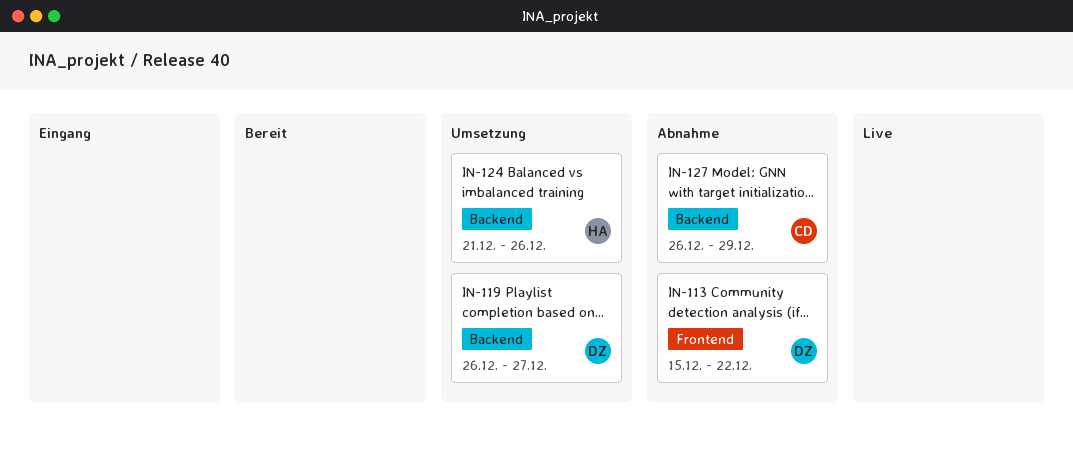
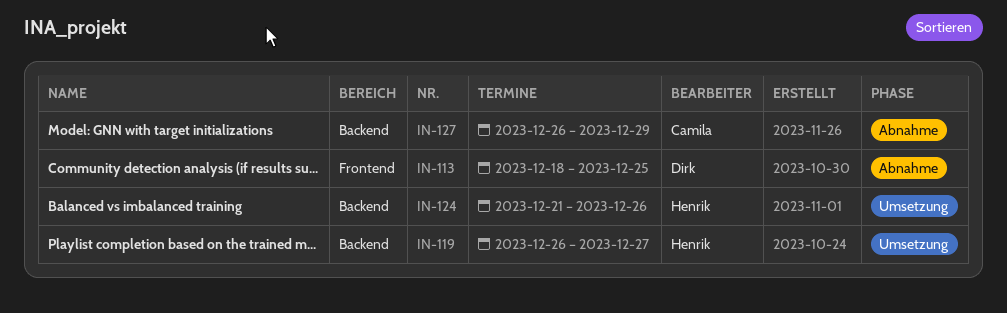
IN-113, start: Dec 15 -> Dec 18
IN-113, due: Dec 22 -> Dec 25
IN-119, owner: Dirk -> Henrik

